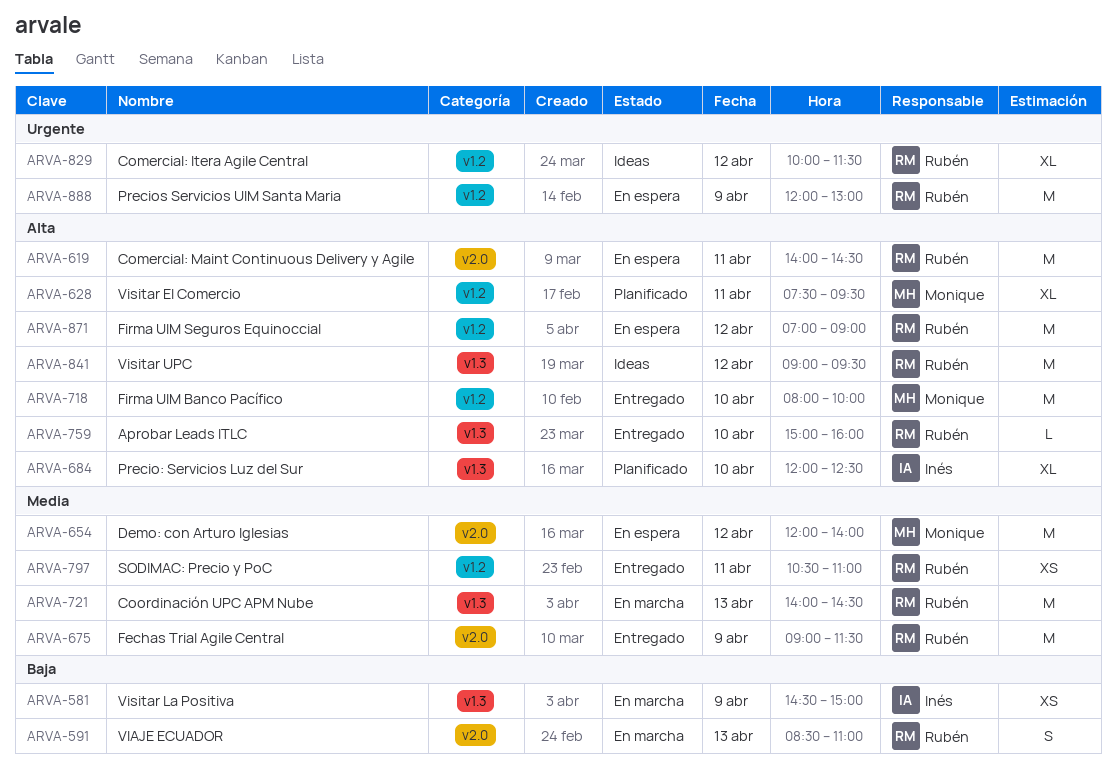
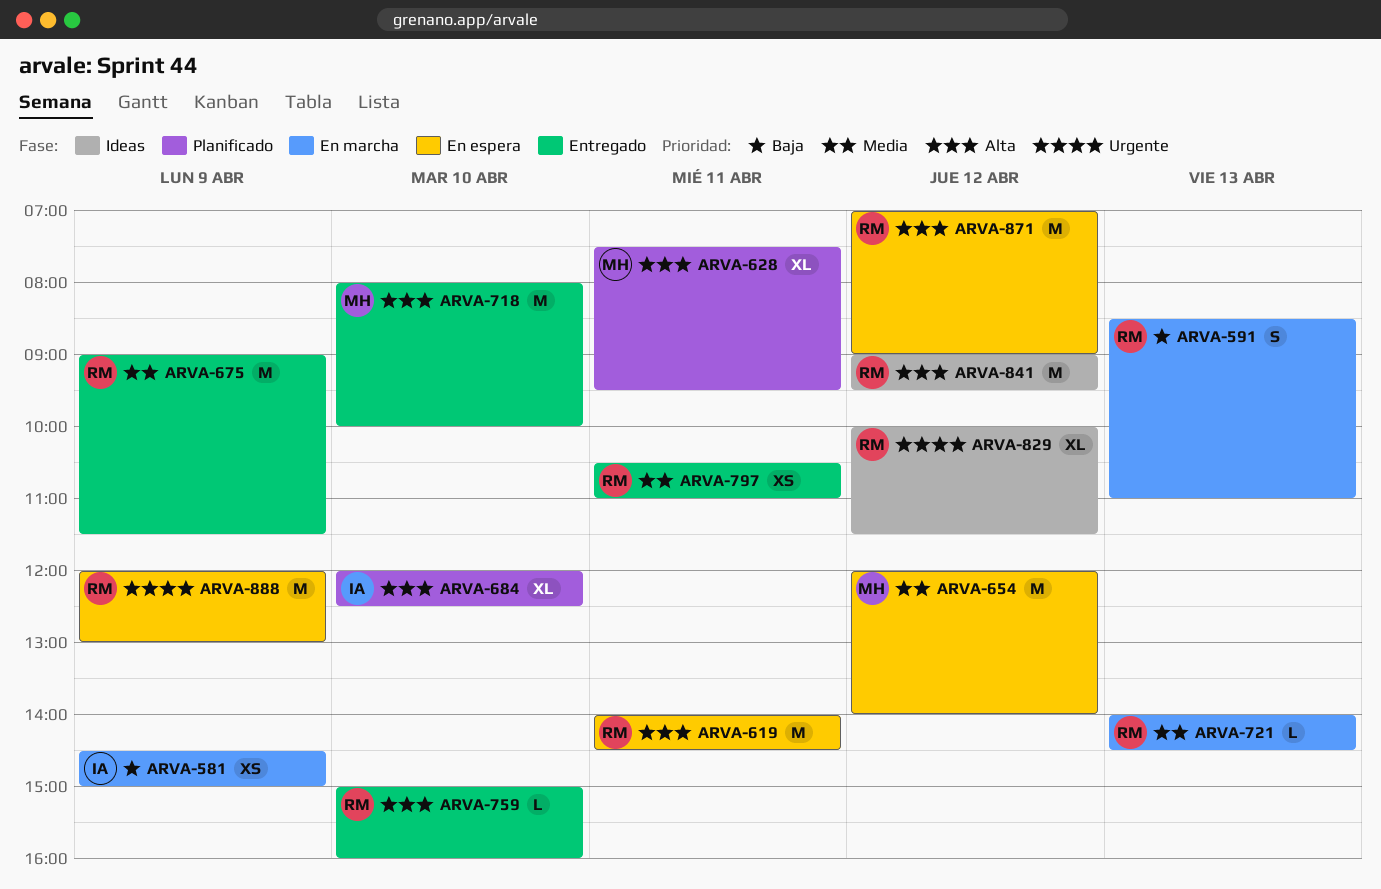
ARVA-721, estimate: M -> L

